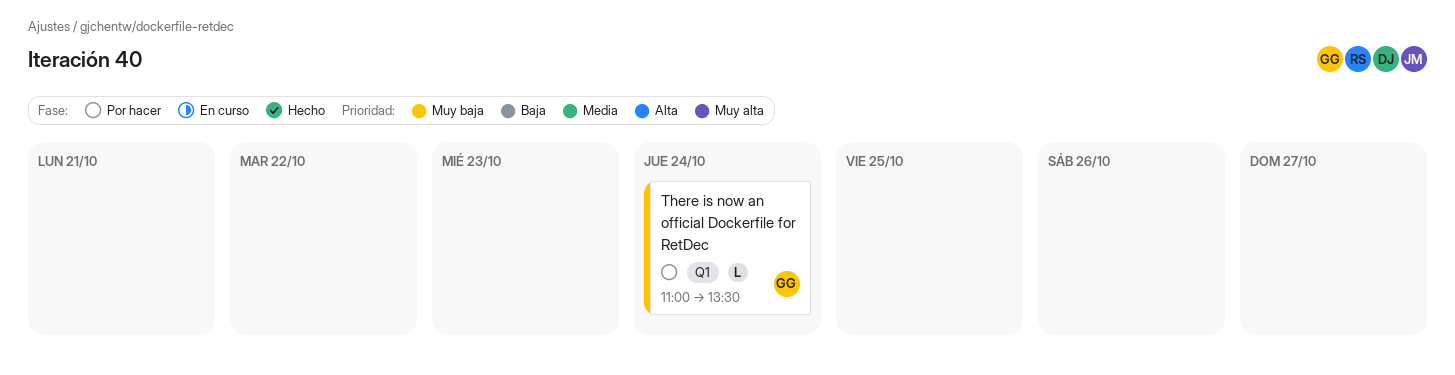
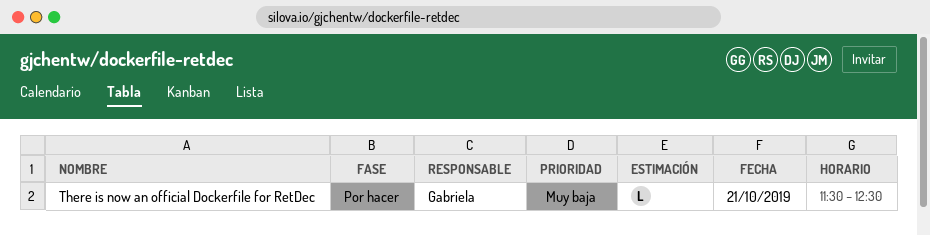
There is now an official Dockerfile for RetDec, day: Oct 24 -> Oct 21
There is now an official Dockerfile for RetDec, begins: 11:00 -> 11:30
There is now an official Dockerfile for RetDec, ends: 13:30 -> 12:30

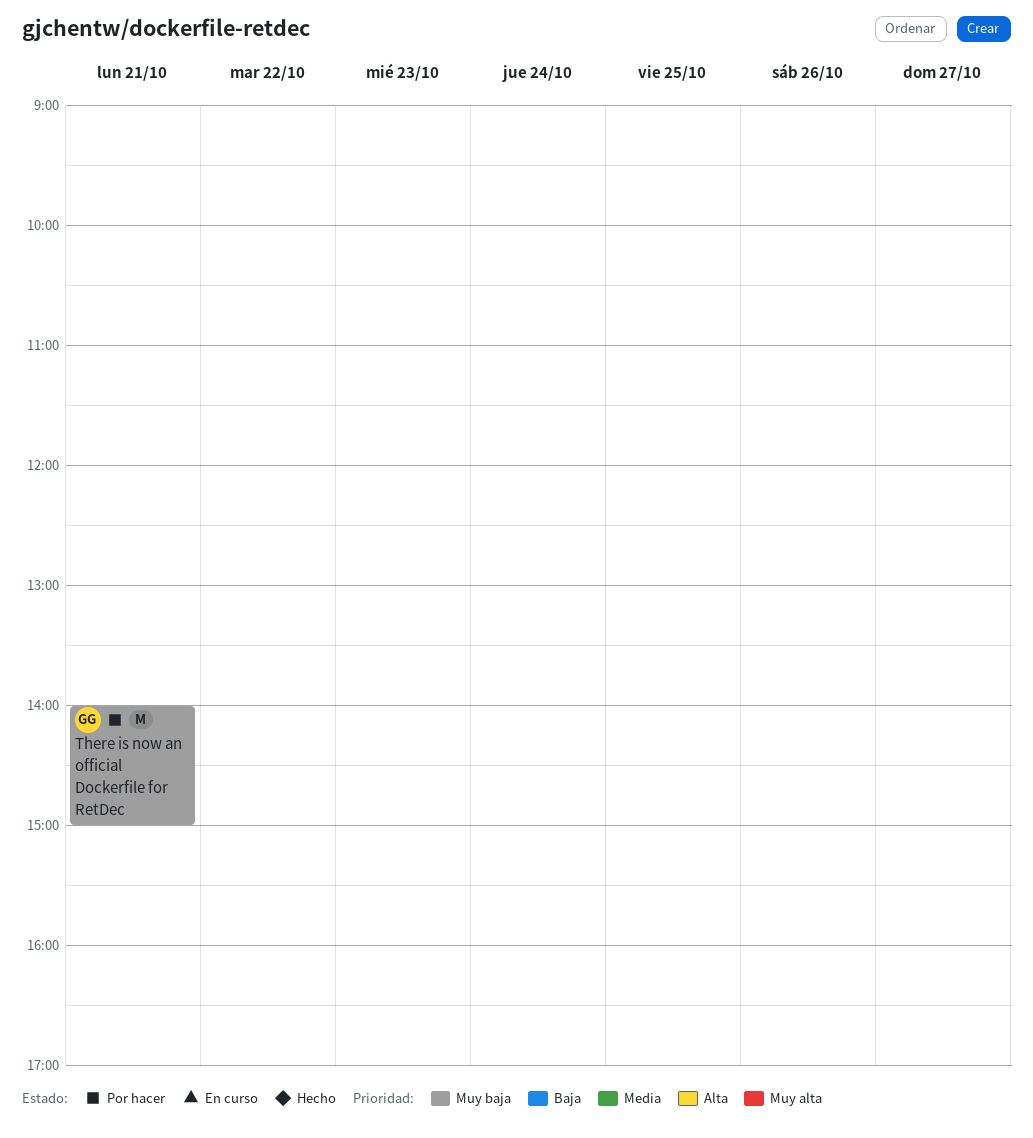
There is now an official Dockerfile for RetDec, estimate: L -> M
There is now an official Dockerfile for RetDec, begins: 11:30 -> 14:00
There is now an official Dockerfile for RetDec, ends: 12:30 -> 15:00

